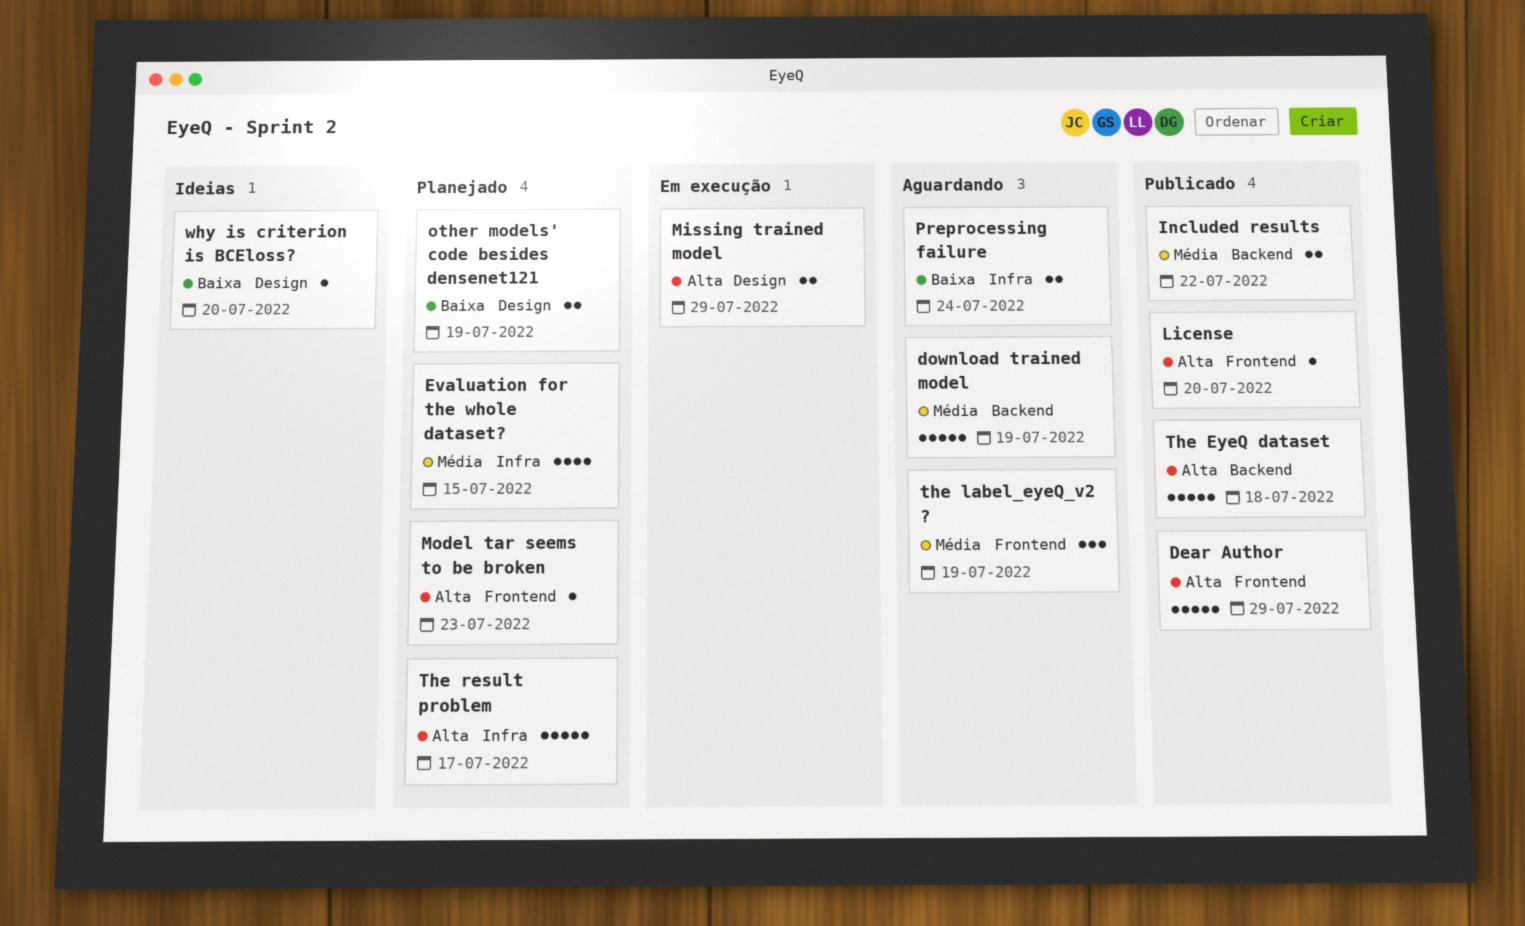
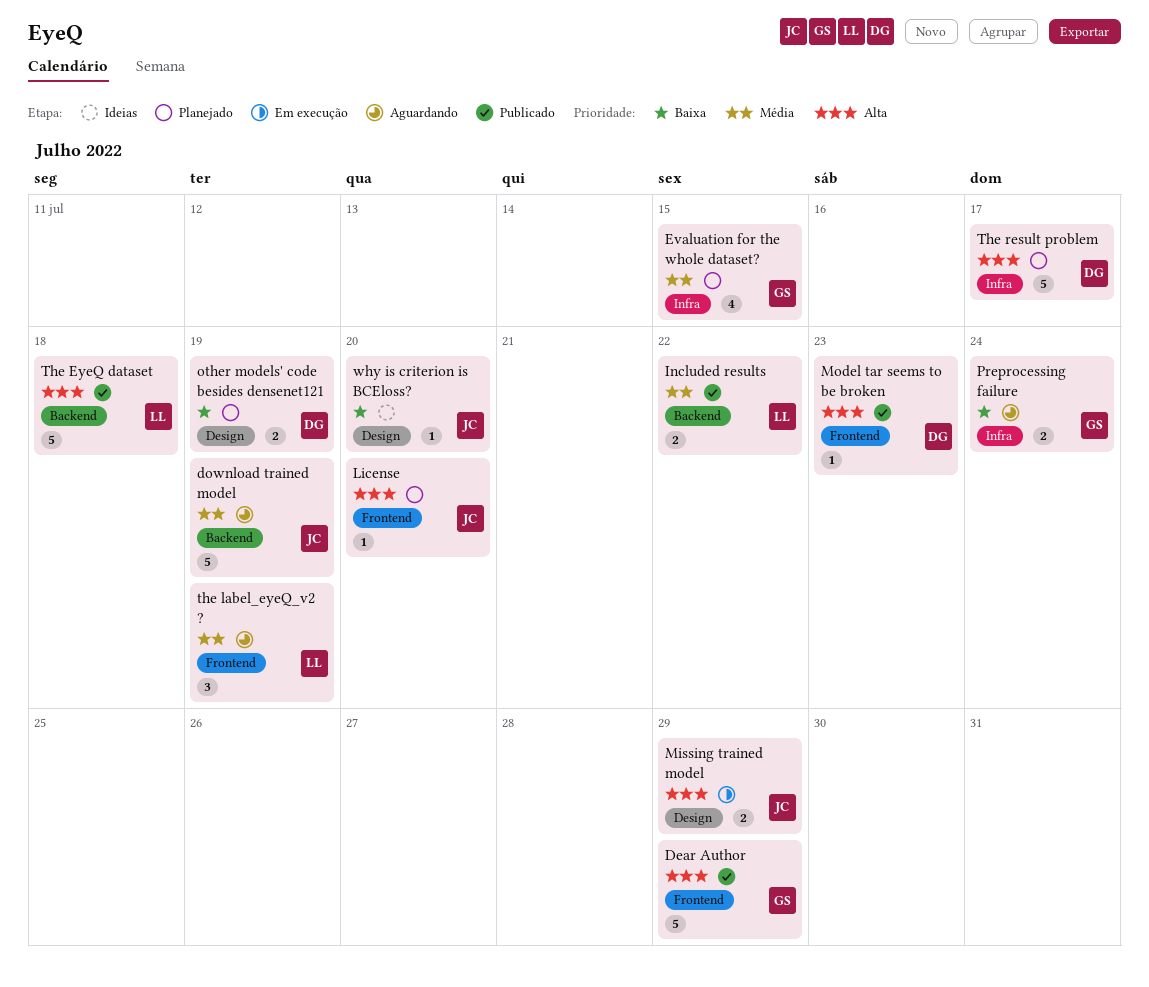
License, status: Publicado -> Planejado
Model tar seems to be broken, status: Planejado -> Publicado

